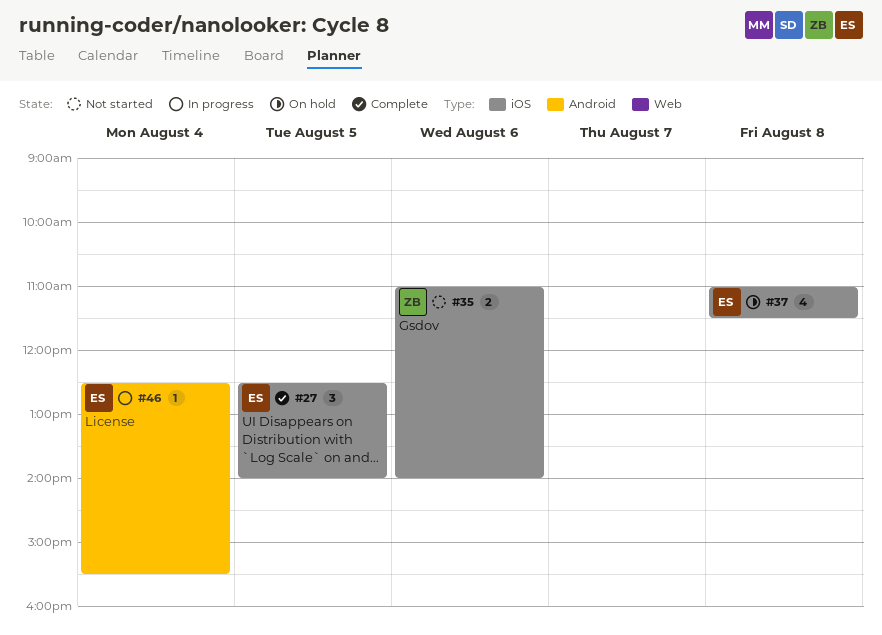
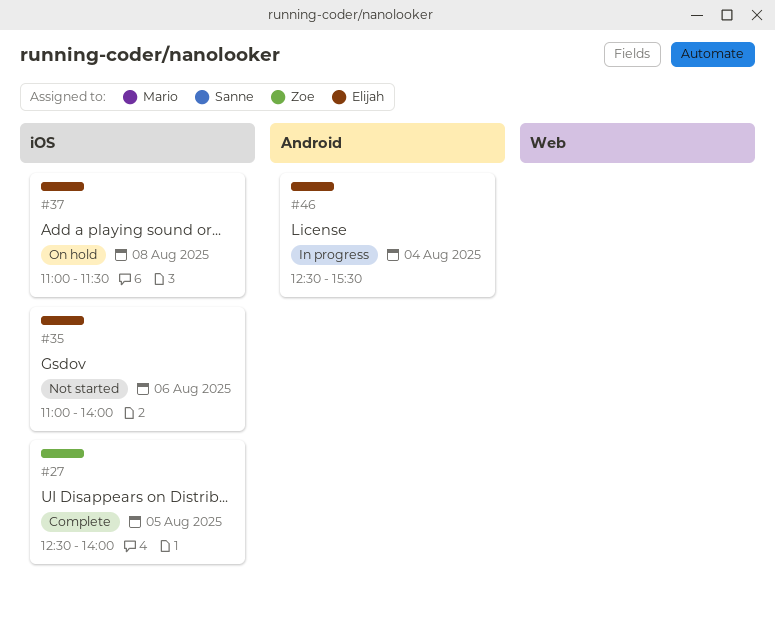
#27, owner: Elijah -> Zoe
#35, owner: Zoe -> Elijah

